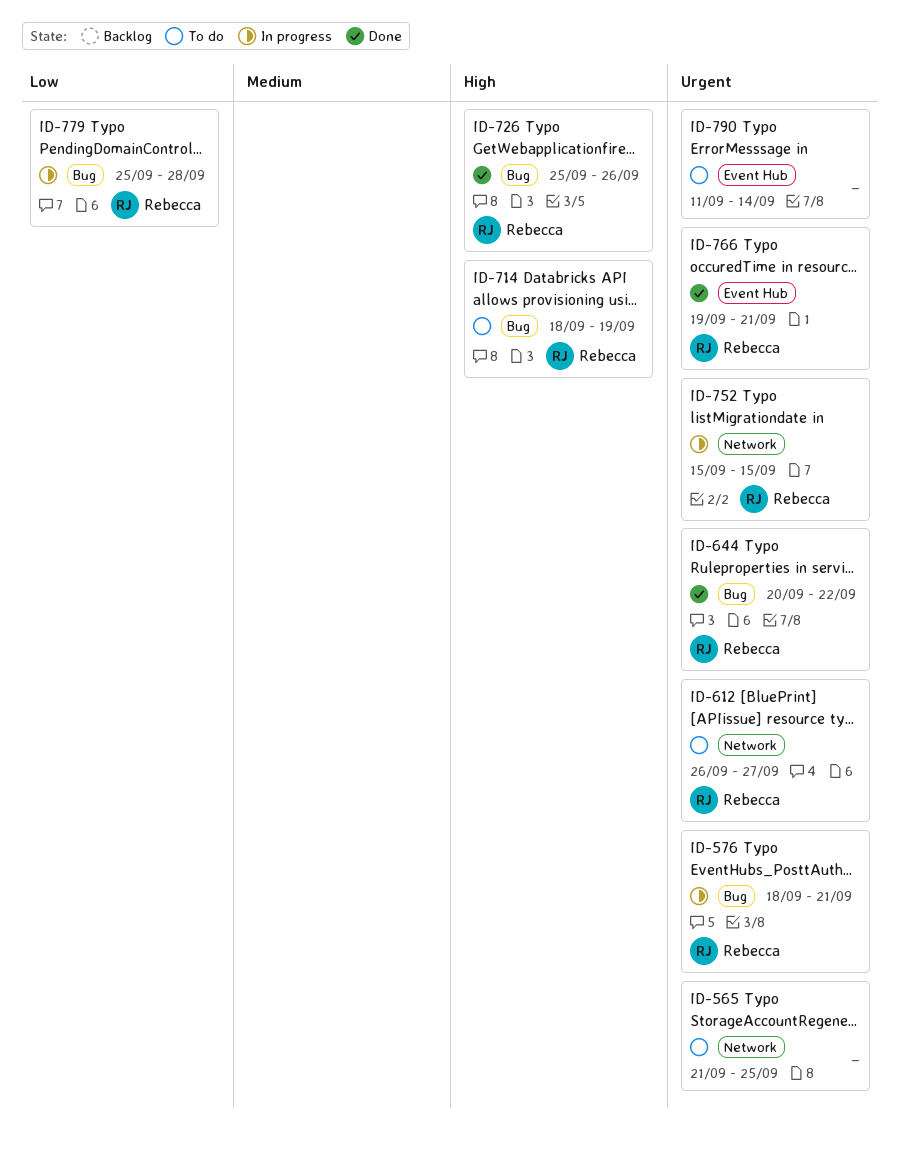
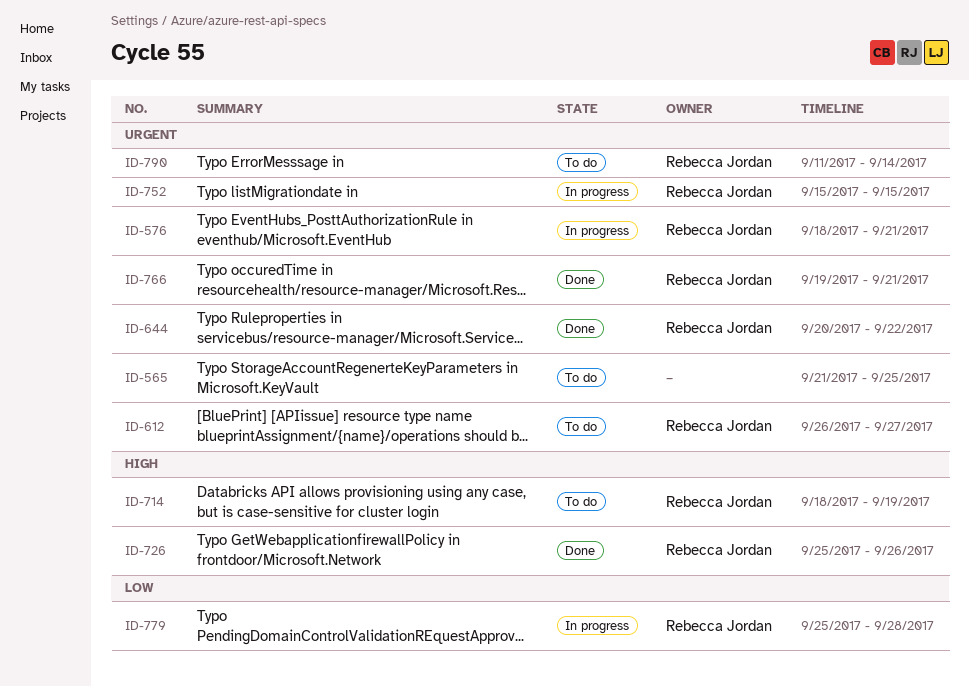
ID-790, owner: none -> Rebecca Jordan

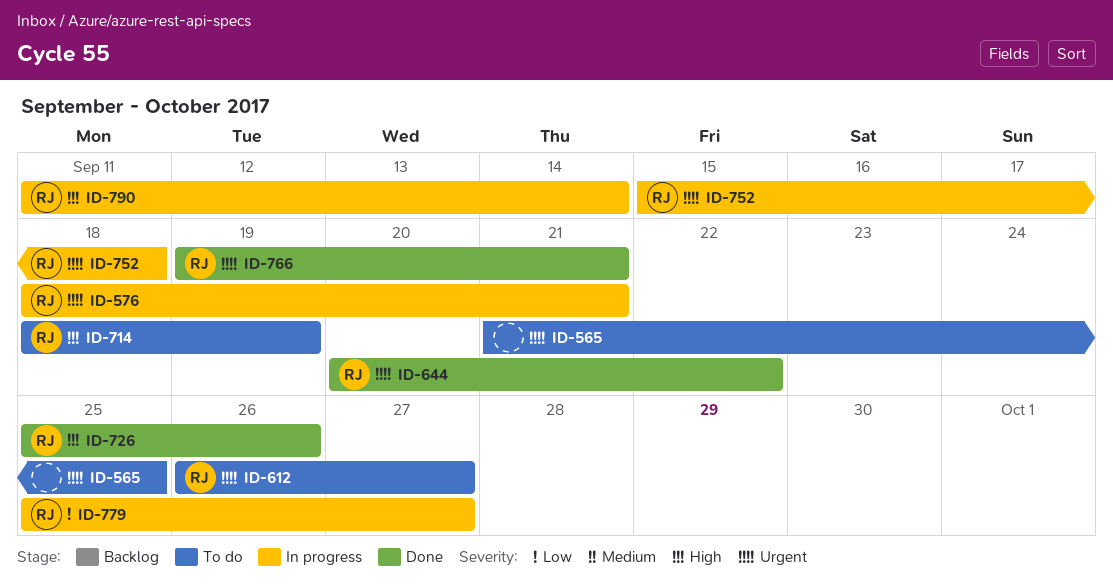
ID-752, due: Sep 15 -> Sep 18
ID-779, due: Sep 28 -> Sep 27
ID-790, status: To do -> In progress
ID-790, priority: Urgent -> High

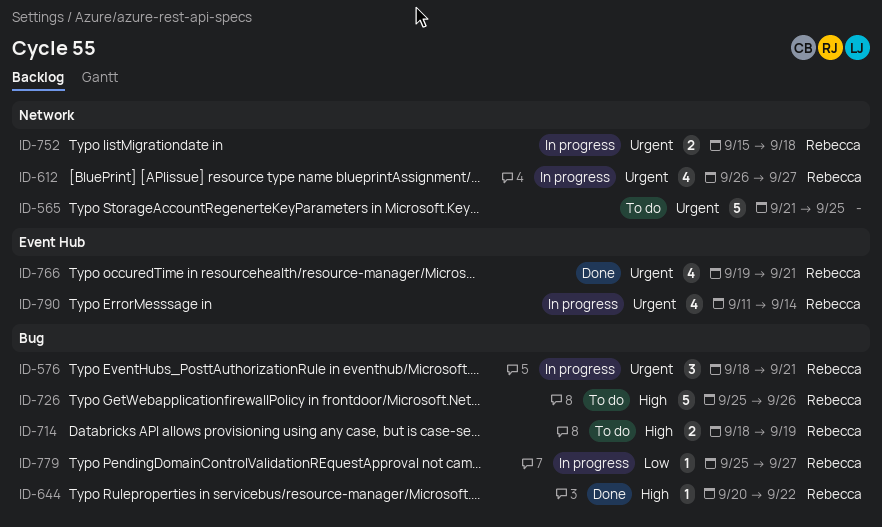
ID-612, status: To do -> In progress
ID-644, priority: Urgent -> High
ID-726, status: Done -> To do
ID-790, priority: High -> Urgent

